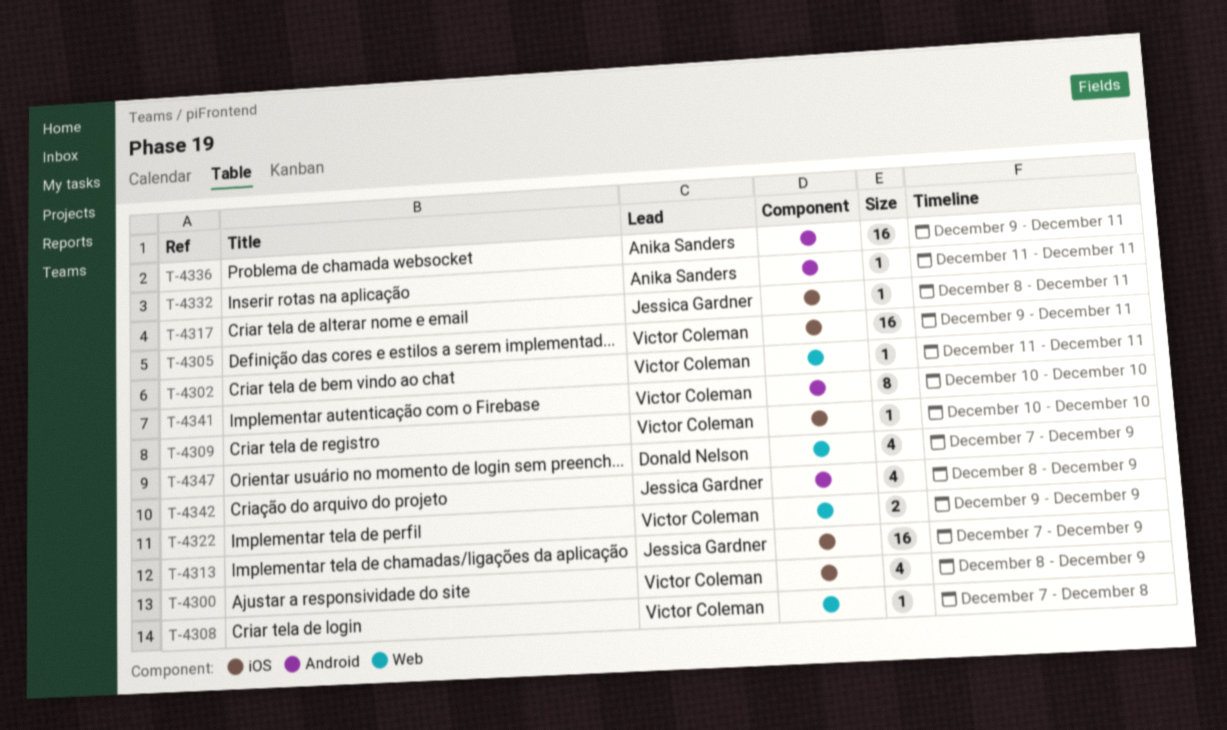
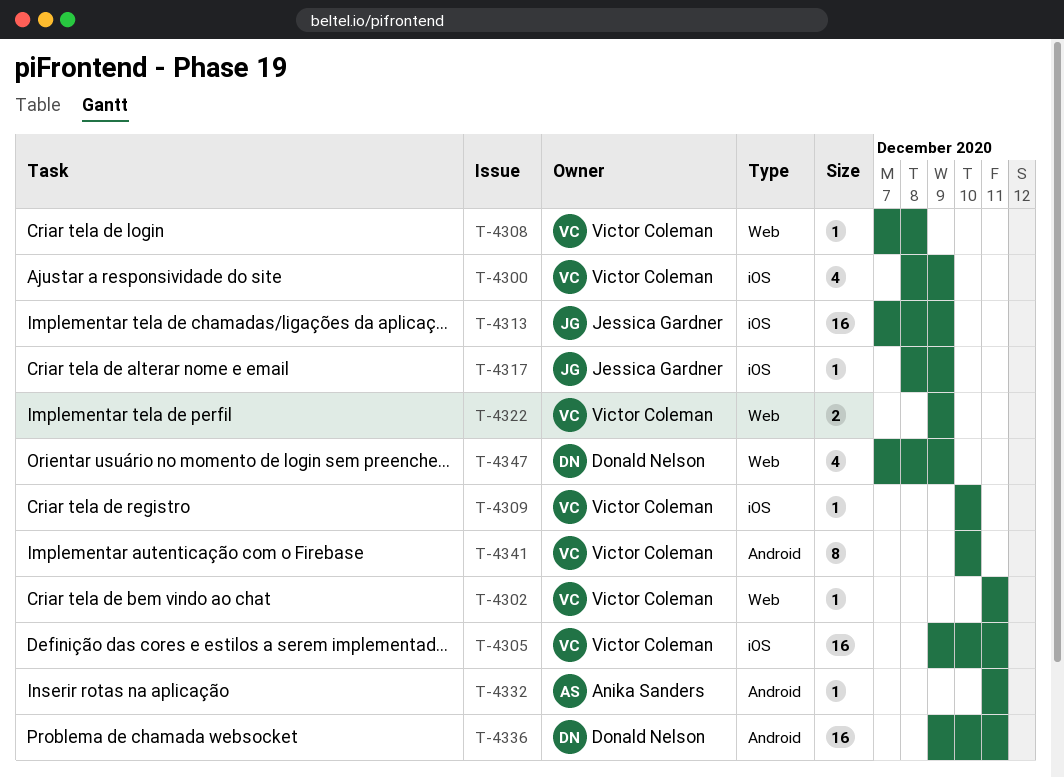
T-4317, due: Dec 11 -> Dec 9
T-4336, owner: Anika Sanders -> Donald Nelson
T-4342: present -> none

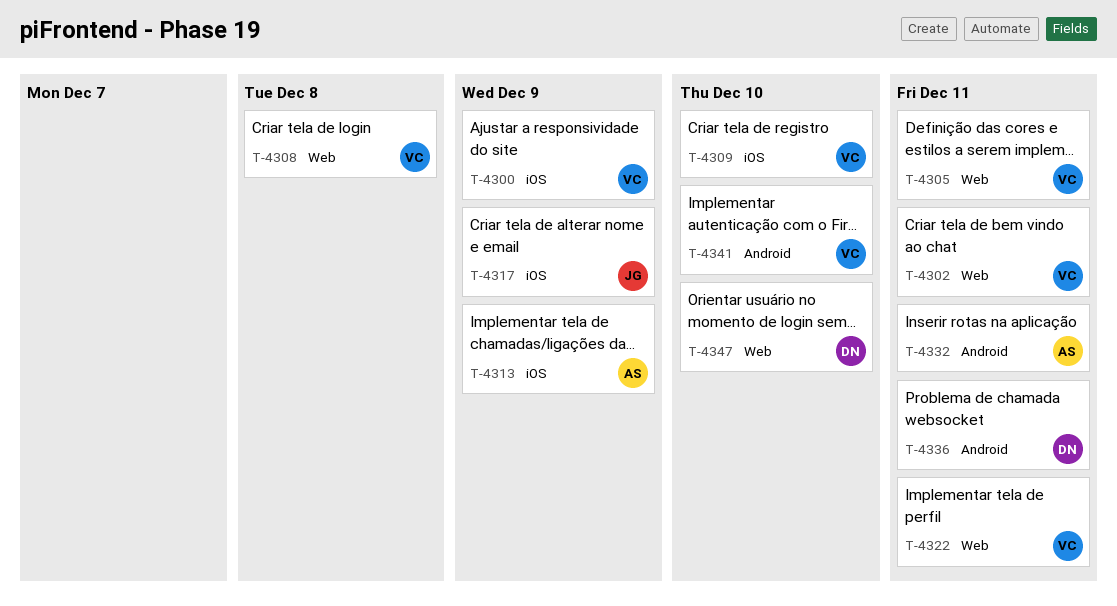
T-4305, label: iOS -> Web
T-4313, owner: Jessica Gardner -> Anika Sanders
T-4322, due: Dec 9 -> Dec 11
T-4347, due: Dec 9 -> Dec 10

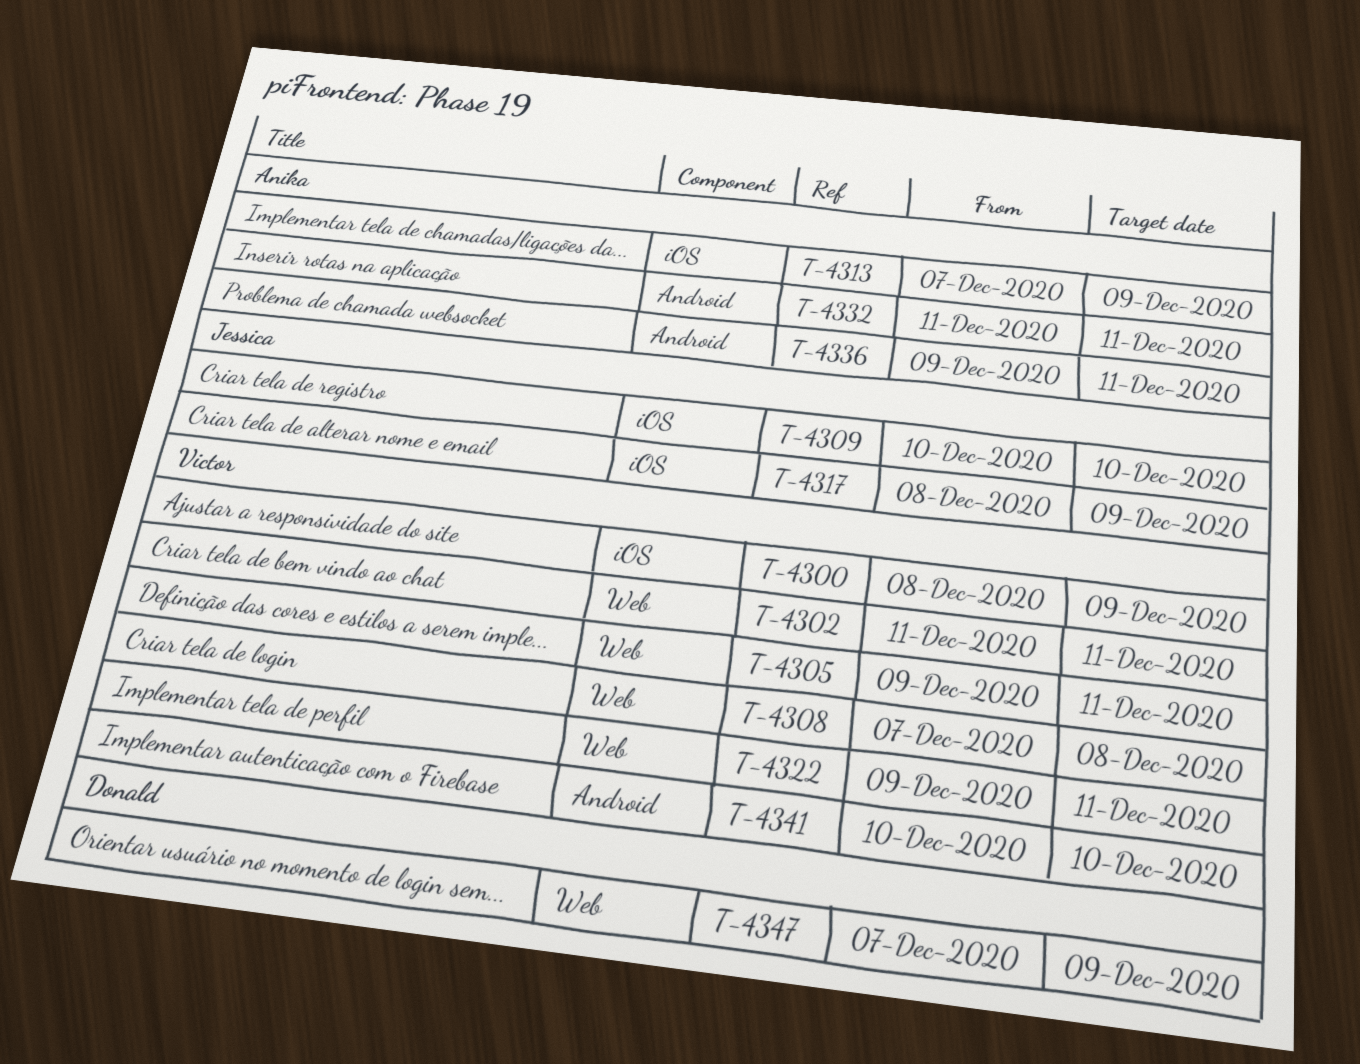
T-4309, owner: Victor -> Jessica
T-4336, owner: Donald -> Anika
T-4347, due: Dec 10 -> Dec 9

